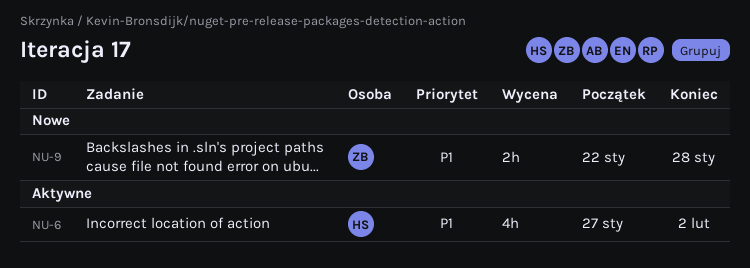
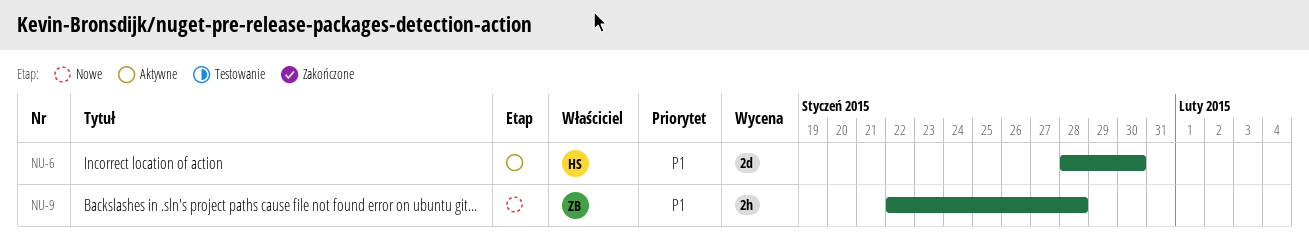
NU-6, estimate: 4h -> 2d
NU-6, start: Jan 27 -> Jan 28
NU-6, due: Feb 2 -> Jan 30

